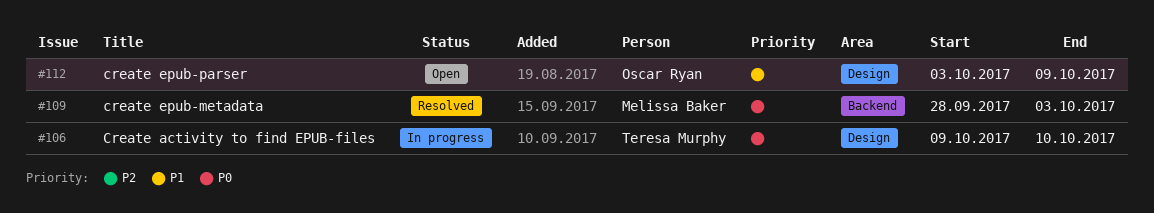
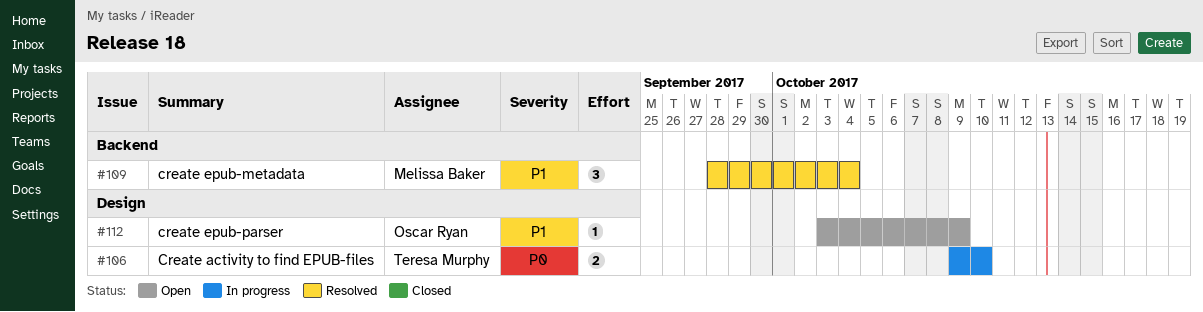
#109, priority: P0 -> P1
#109, due: Oct 3 -> Oct 4

